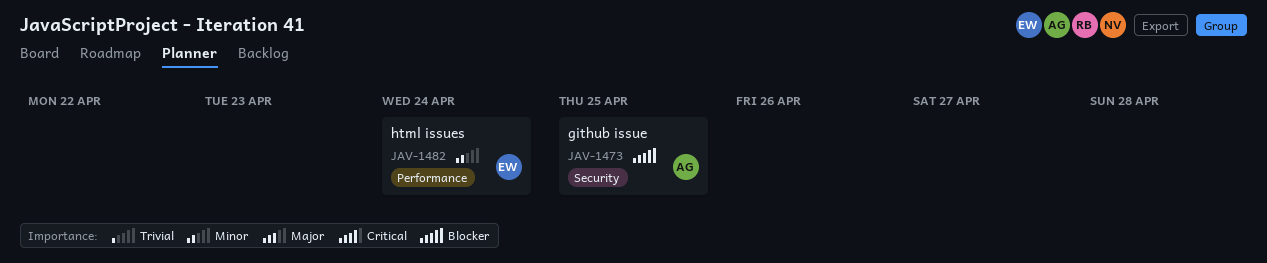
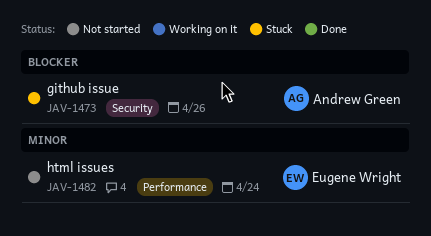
JAV-1473, due: Apr 25 -> Apr 26

